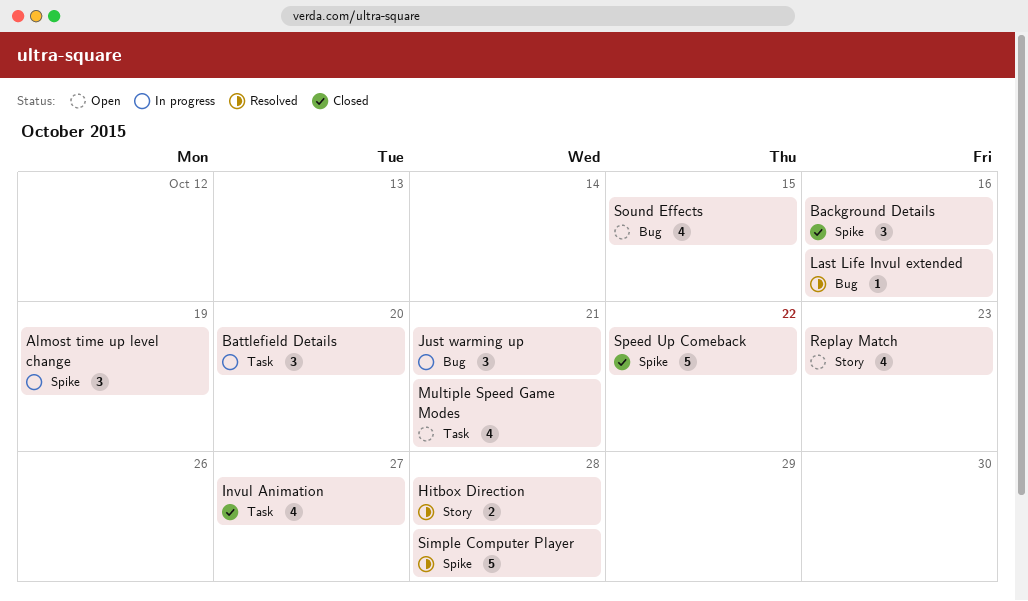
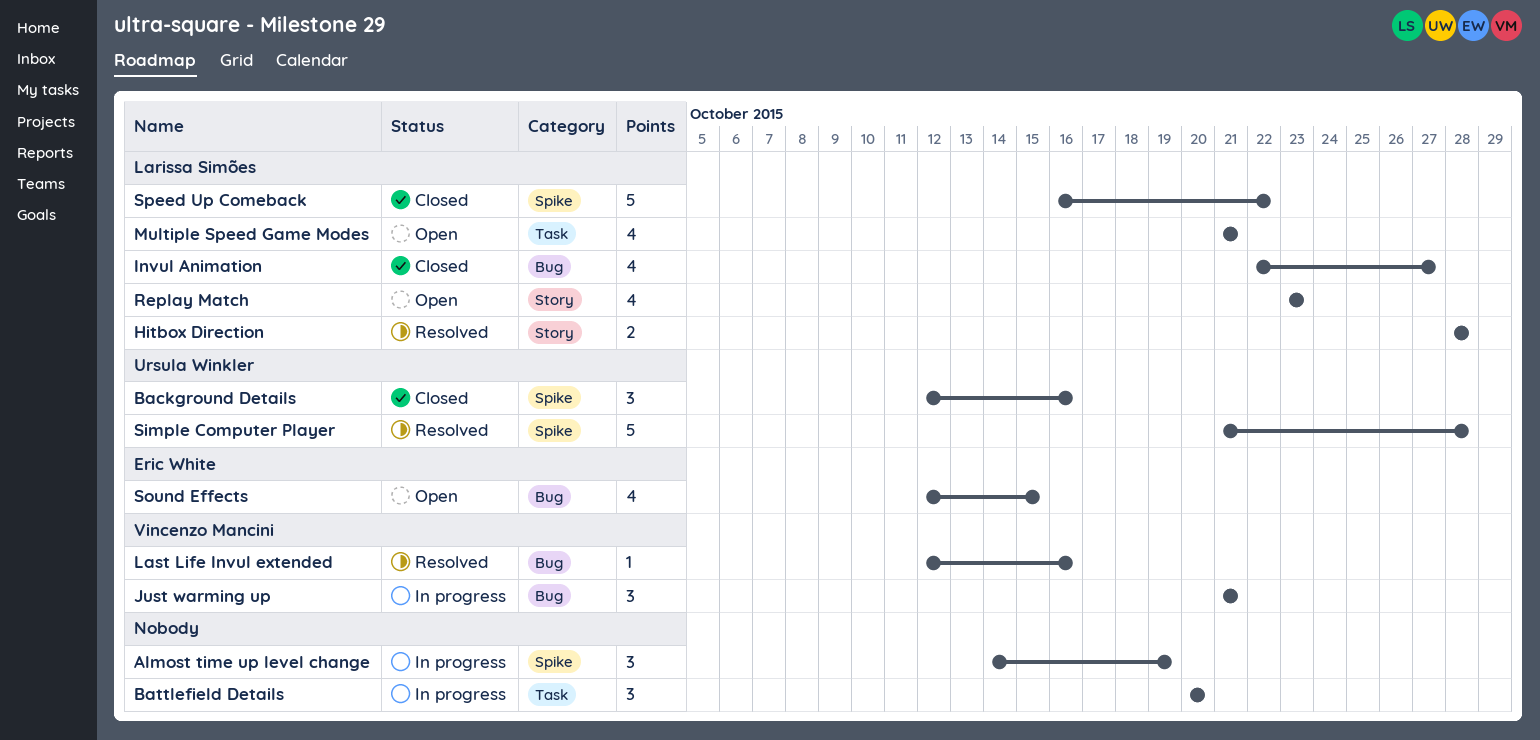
Invul Animation, label: Task -> Bug

